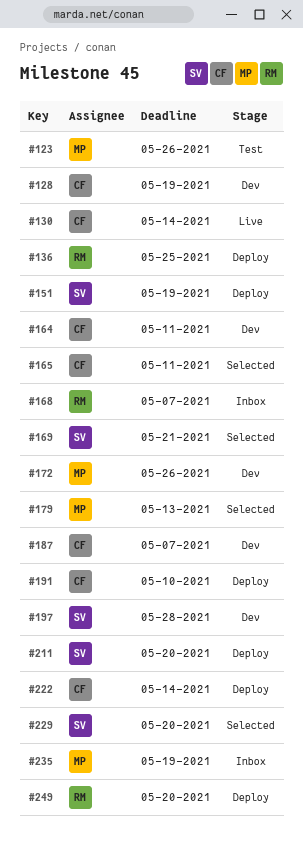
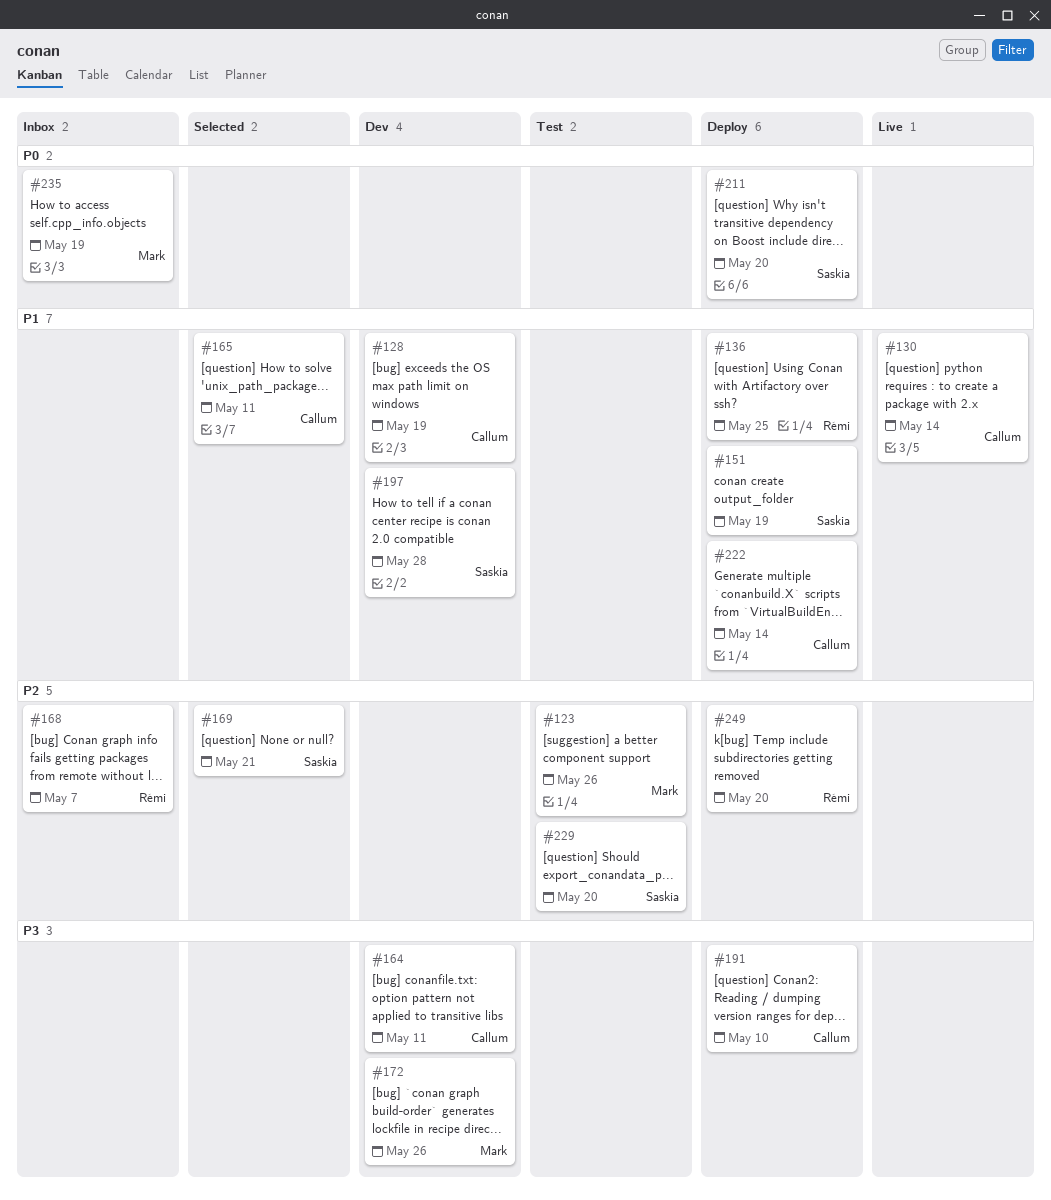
#179: present -> none
#187: present -> none
#229, status: Selected -> Test

